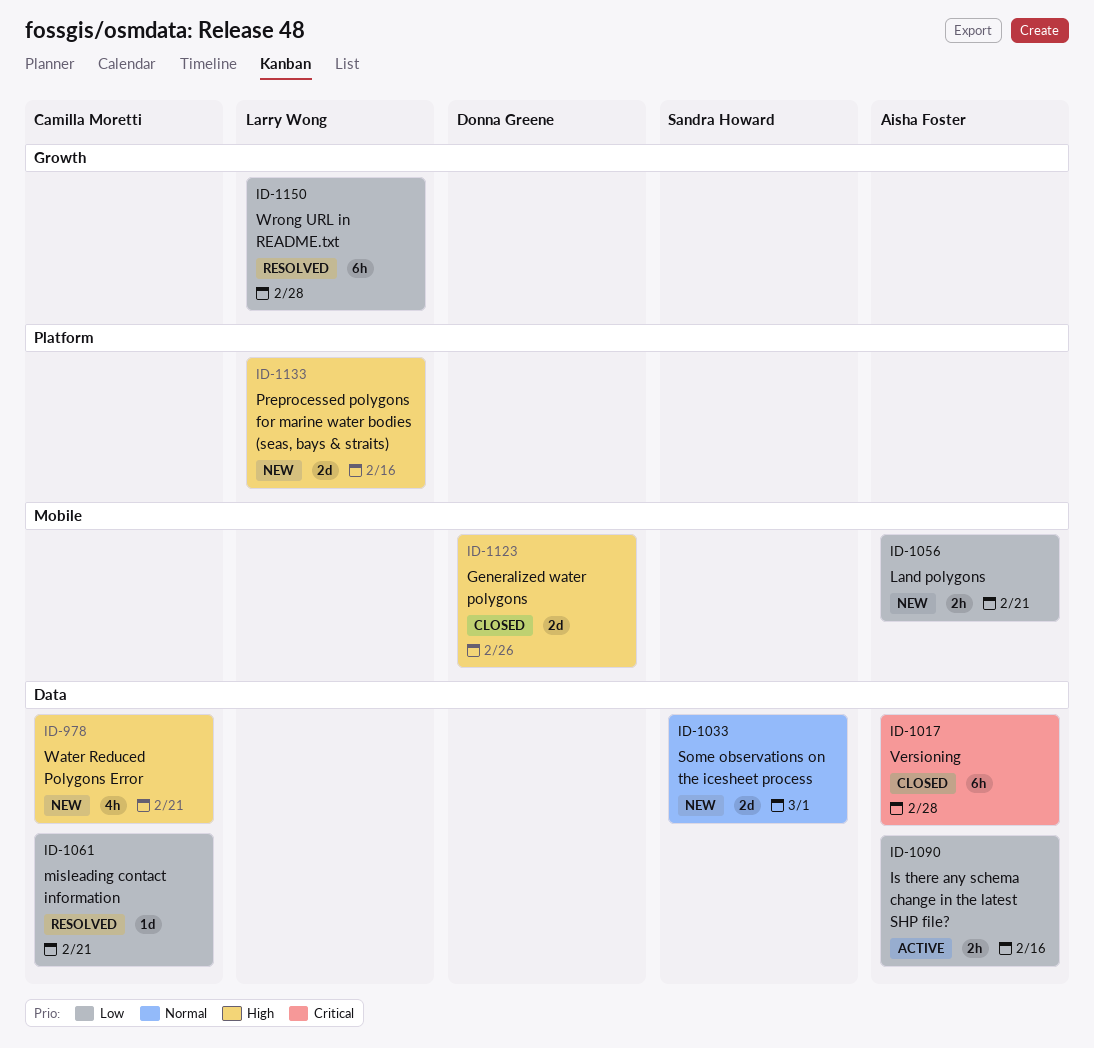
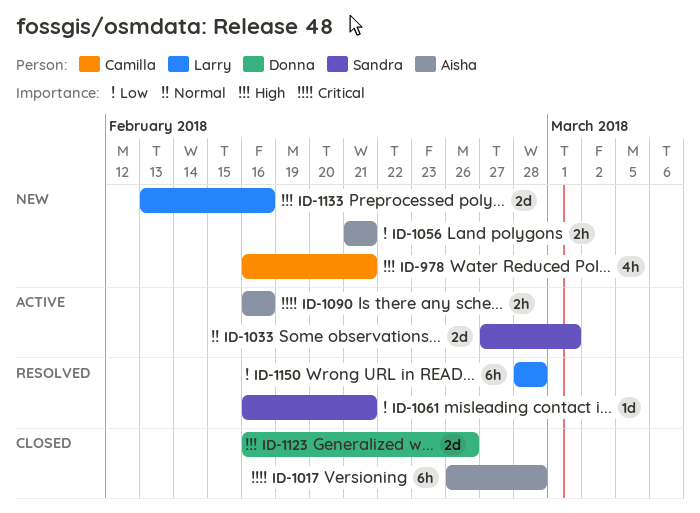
ID-1033, status: New -> Active
ID-1061, owner: Camilla Moretti -> Sandra Howard
ID-1090, priority: Low -> Critical

